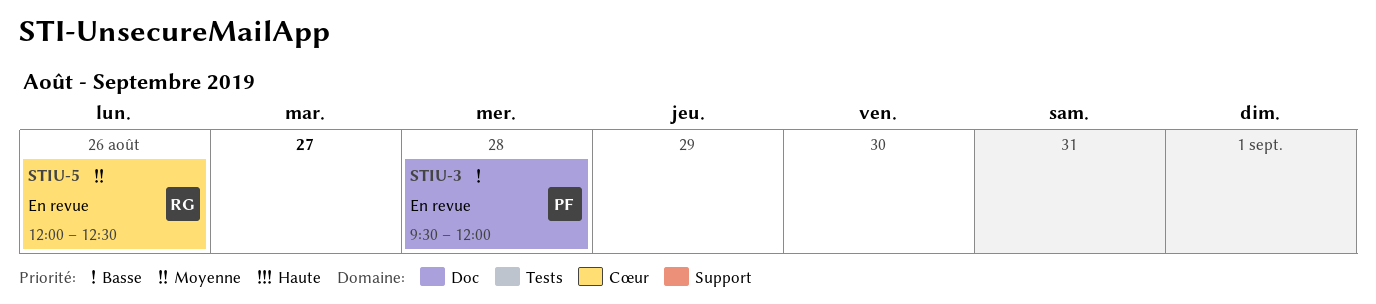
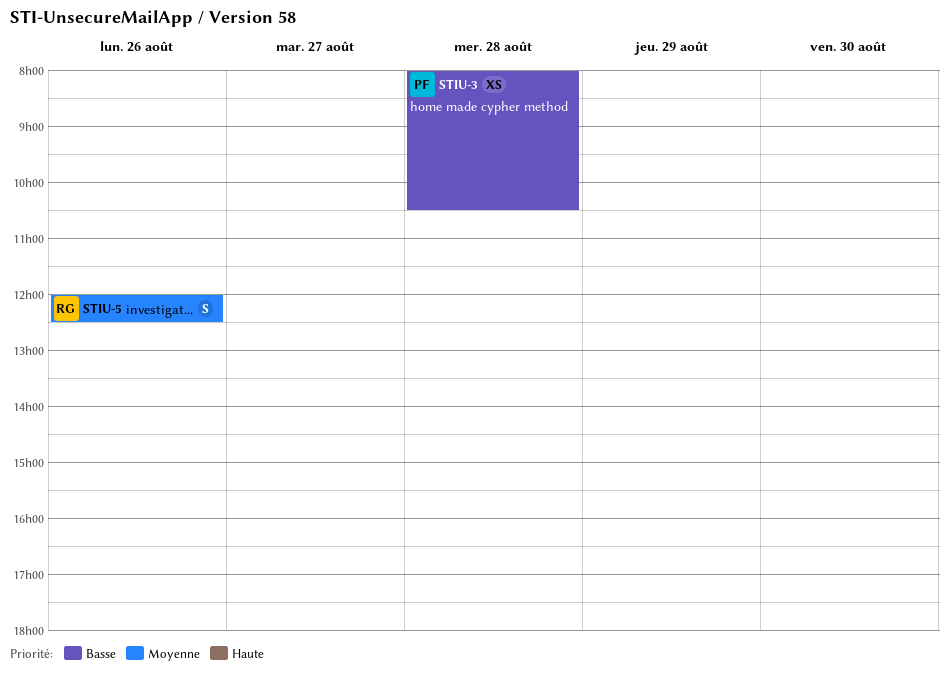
STIU-3, begins: 09:30 -> 08:00
STIU-3, ends: 12:00 -> 10:30

